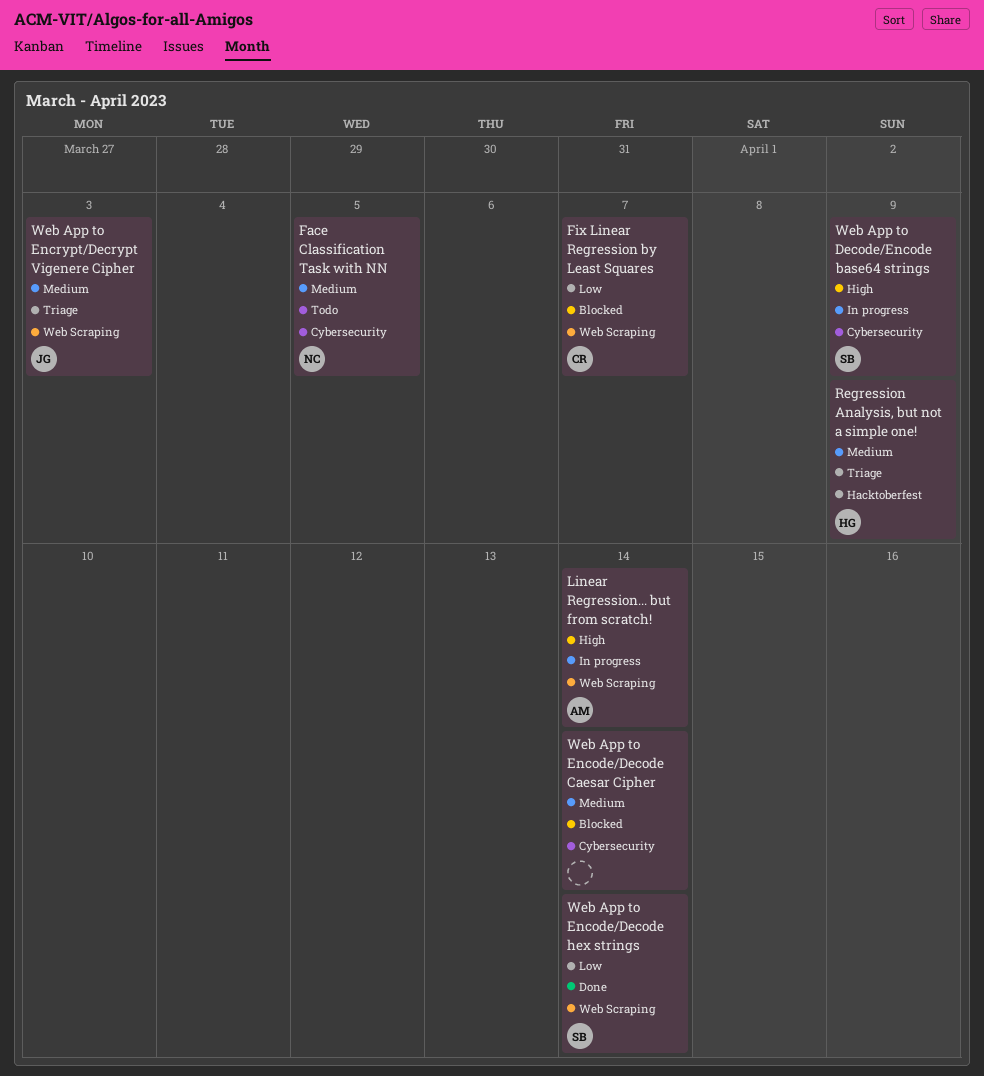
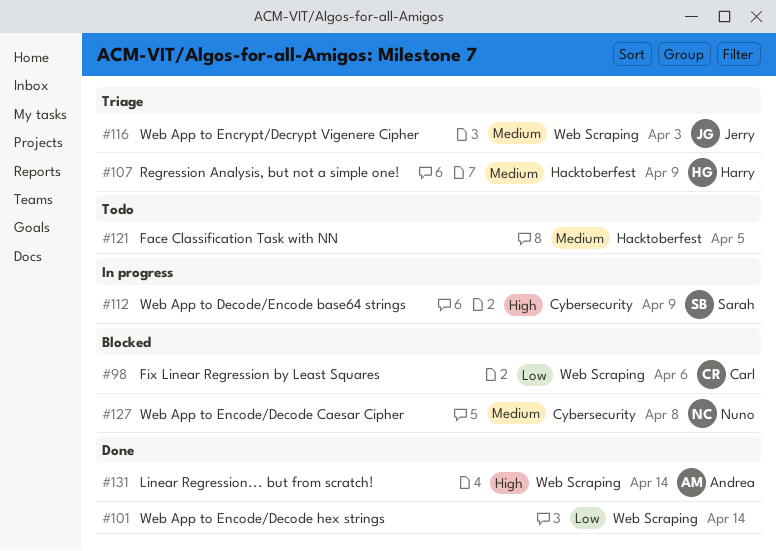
Face Classification Task with NN, owner: Nuno -> none
Face Classification Task with NN, label: Cybersecurity -> Hacktoberfest
Fix Linear Regression by Least Squares, due: Apr 7 -> Apr 6
Linear Regression... but from scratch!, status: In progress -> Done
Web App to Encode/Decode Caesar Cipher, owner: none -> Nuno
Web App to Encode/Decode Caesar Cipher, due: Apr 14 -> Apr 8
Web App to Encode/Decode hex strings, owner: Sarah -> none

